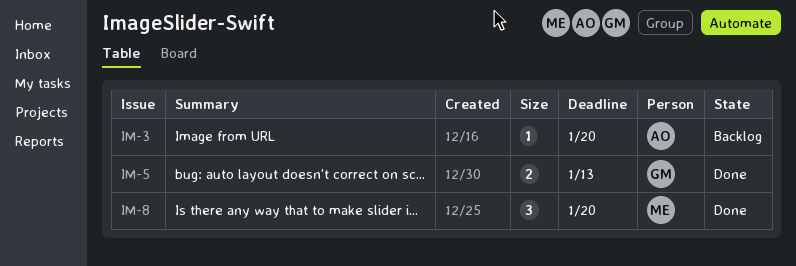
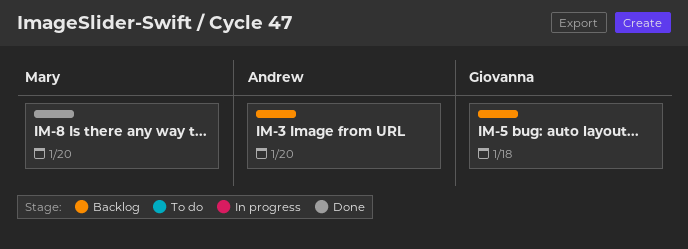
IM-5, status: Done -> Backlog
IM-5, due: Jan 13 -> Jan 18

